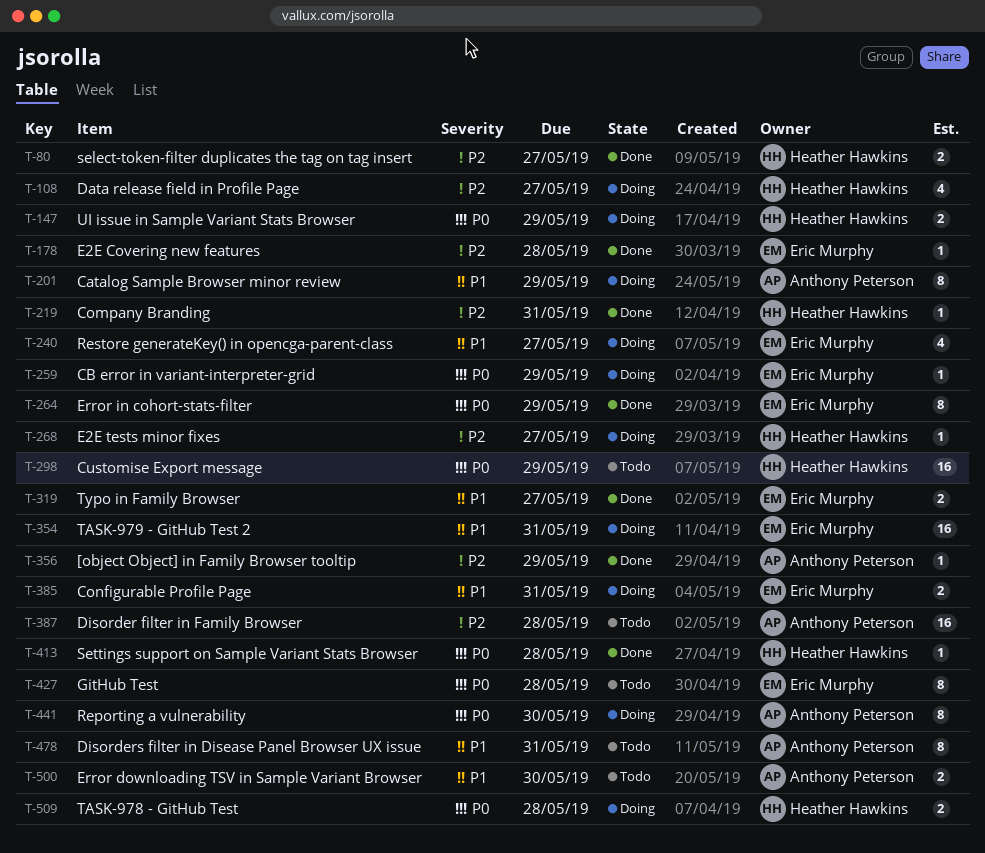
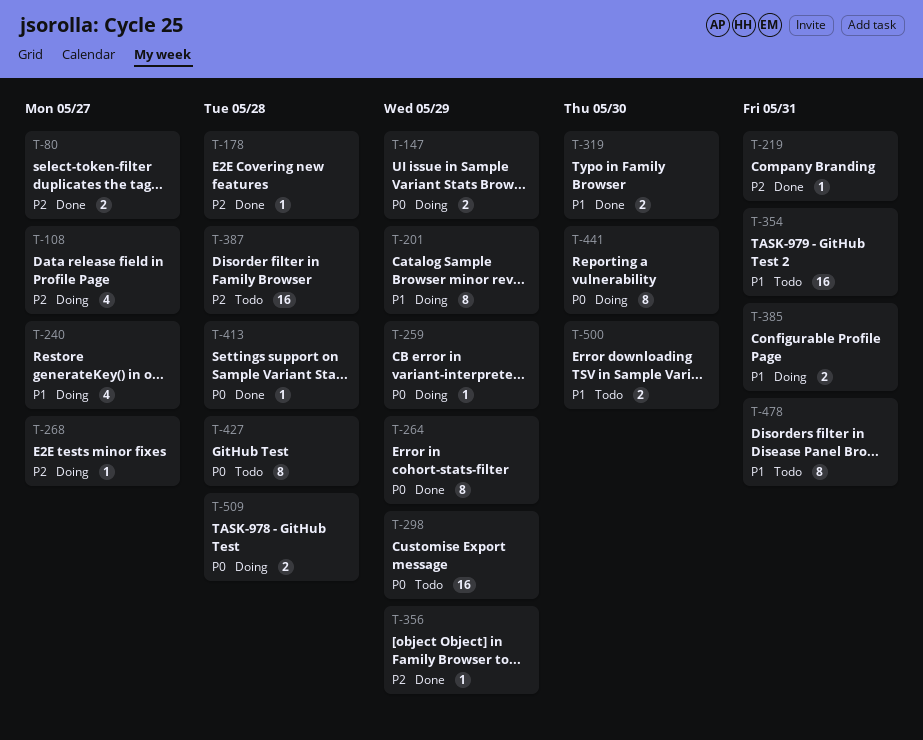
T-319, due: May 27 -> May 30
T-354, status: Doing -> Todo

